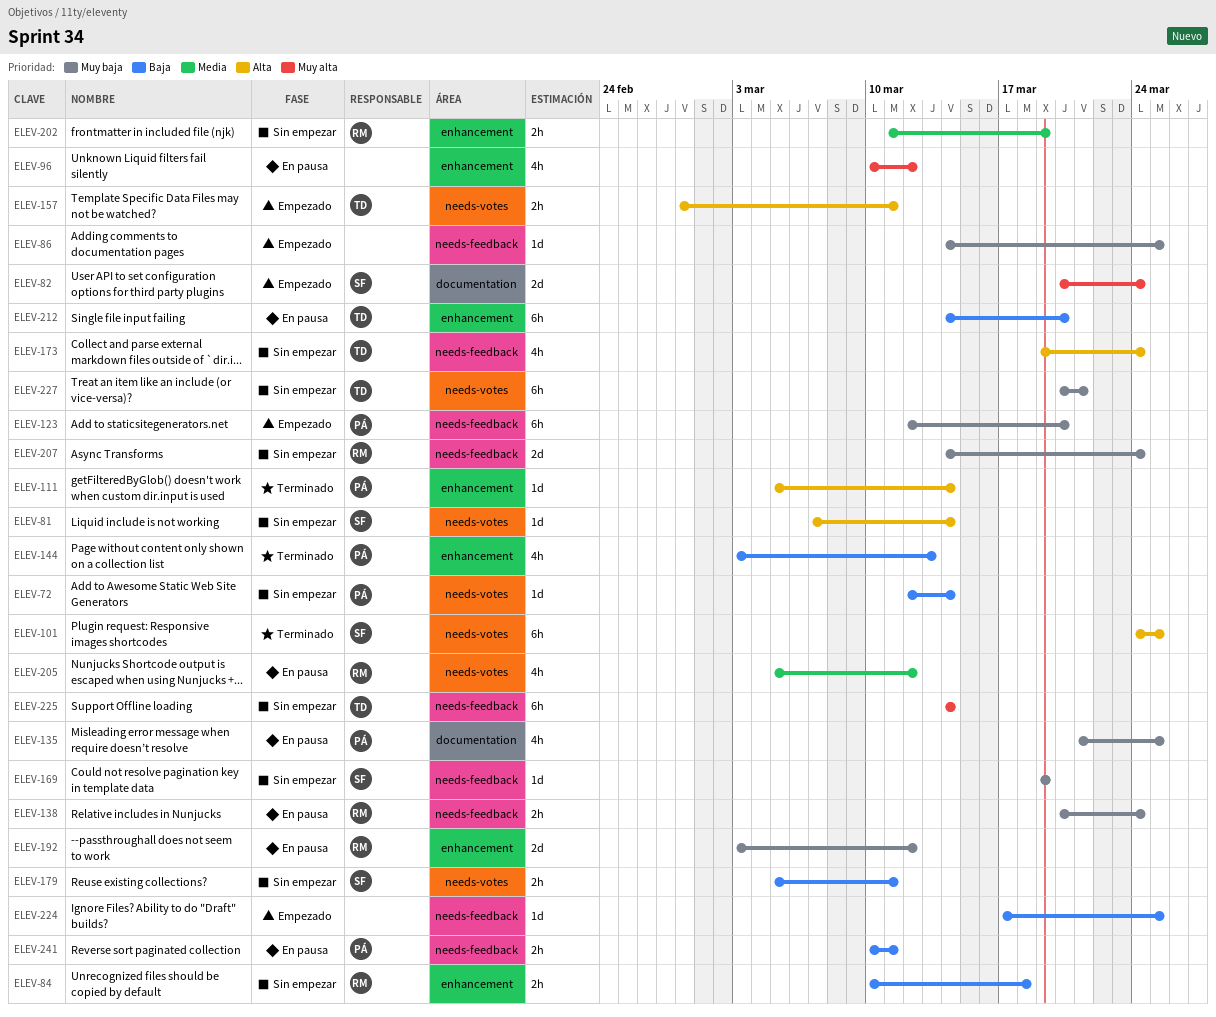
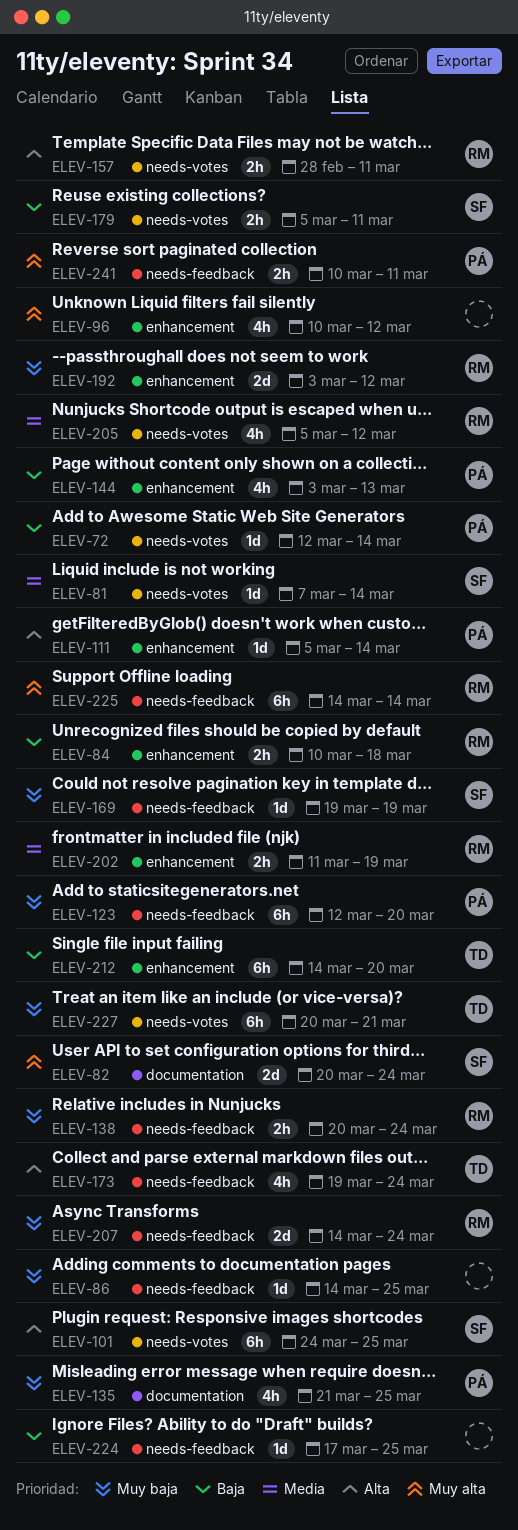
ELEV-81, priority: Alta -> Media
ELEV-157, owner: TD -> RM
ELEV-225, owner: TD -> RM
ELEV-241, priority: Baja -> Muy alta

